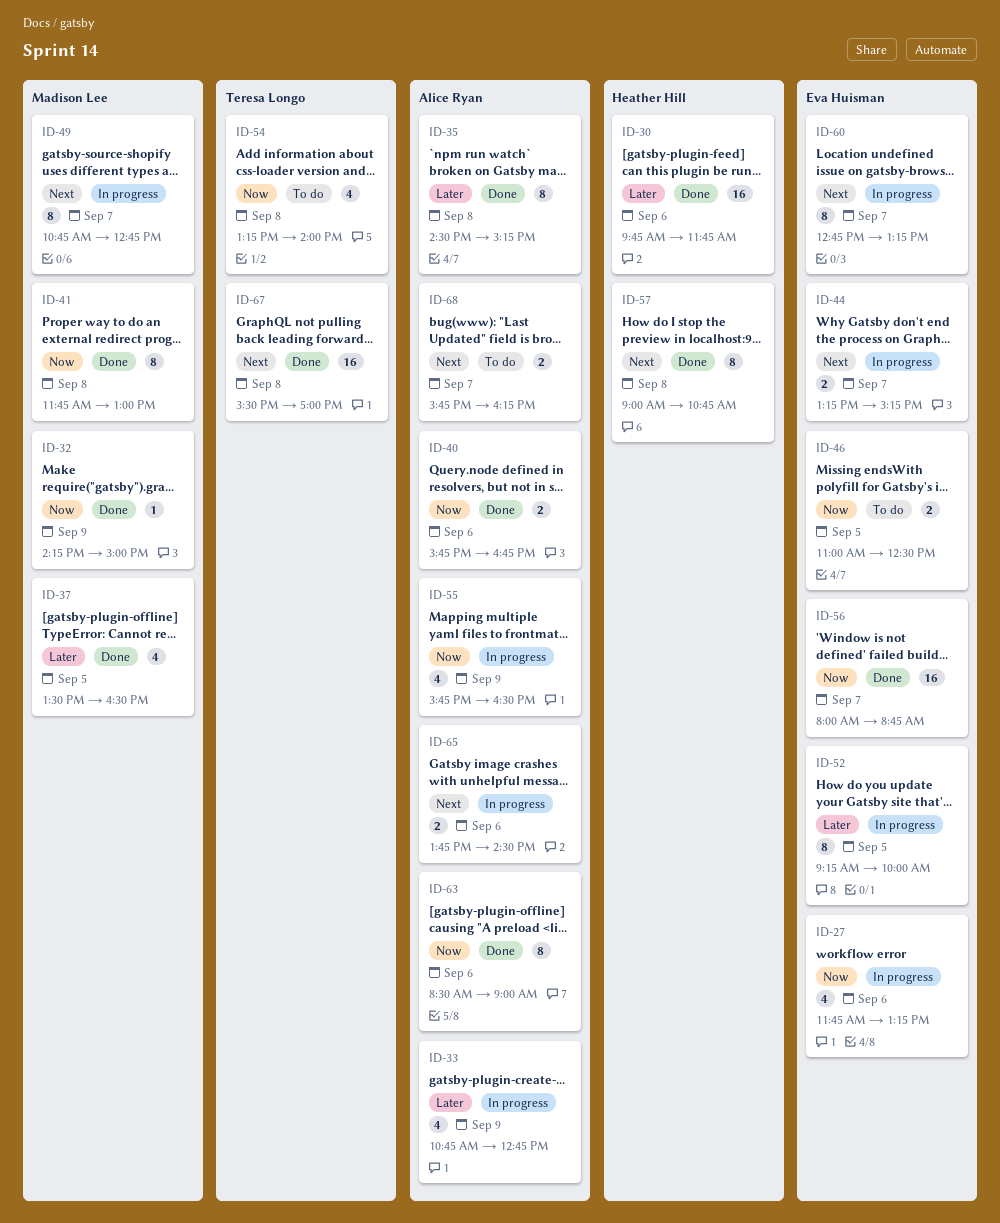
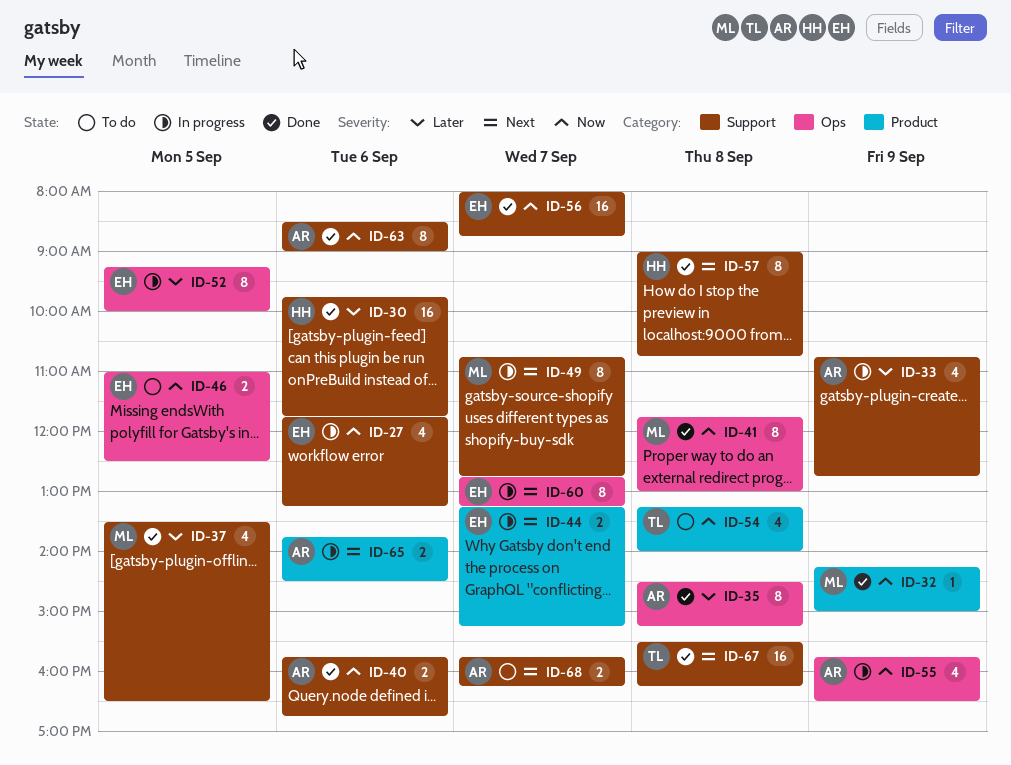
ID-67, ends: 17:00 -> 16:15

